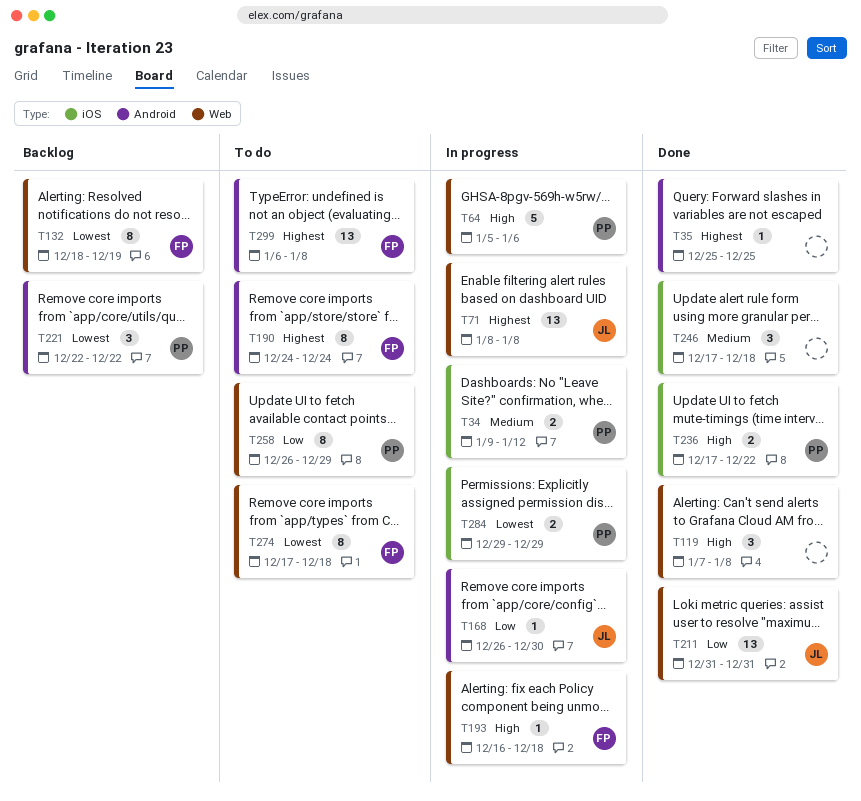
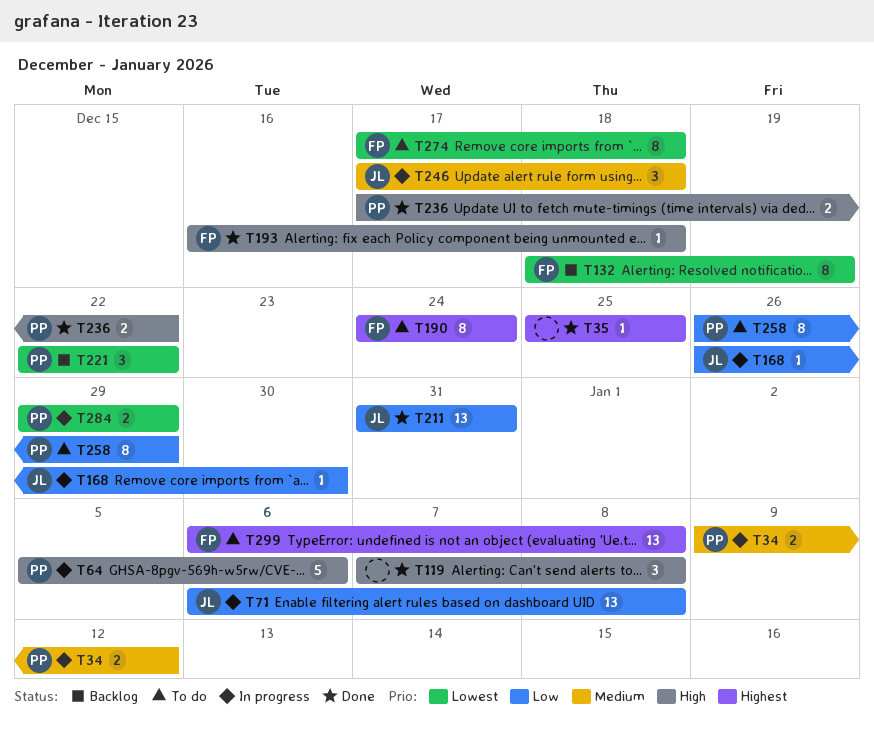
T71, priority: Highest -> Low
T71, start: Jan 8 -> Jan 6
T193, status: In progress -> Done
T246, status: Done -> In progress
T246, owner: none -> JL

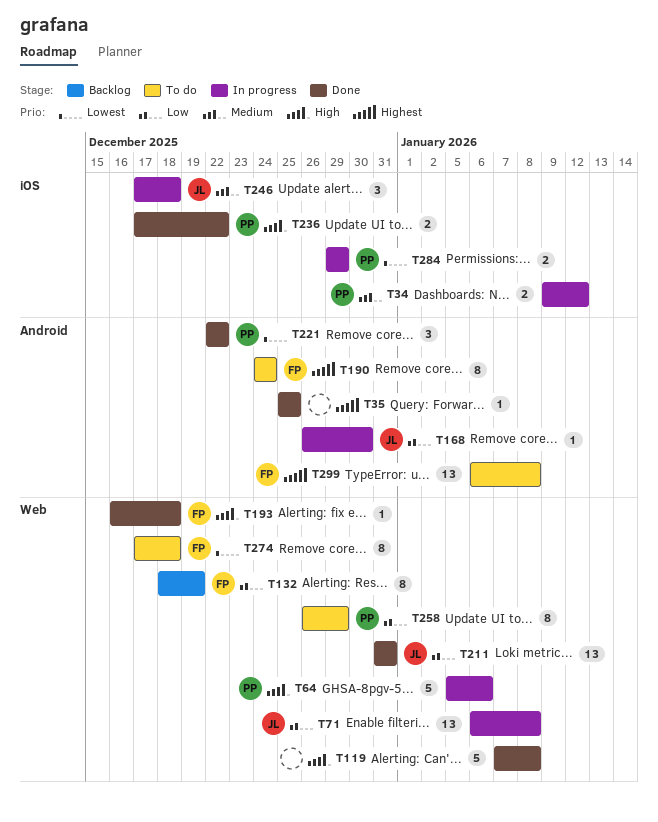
T119, estimate: 3 -> 5
T132, priority: Lowest -> Low
T221, status: Backlog -> Done

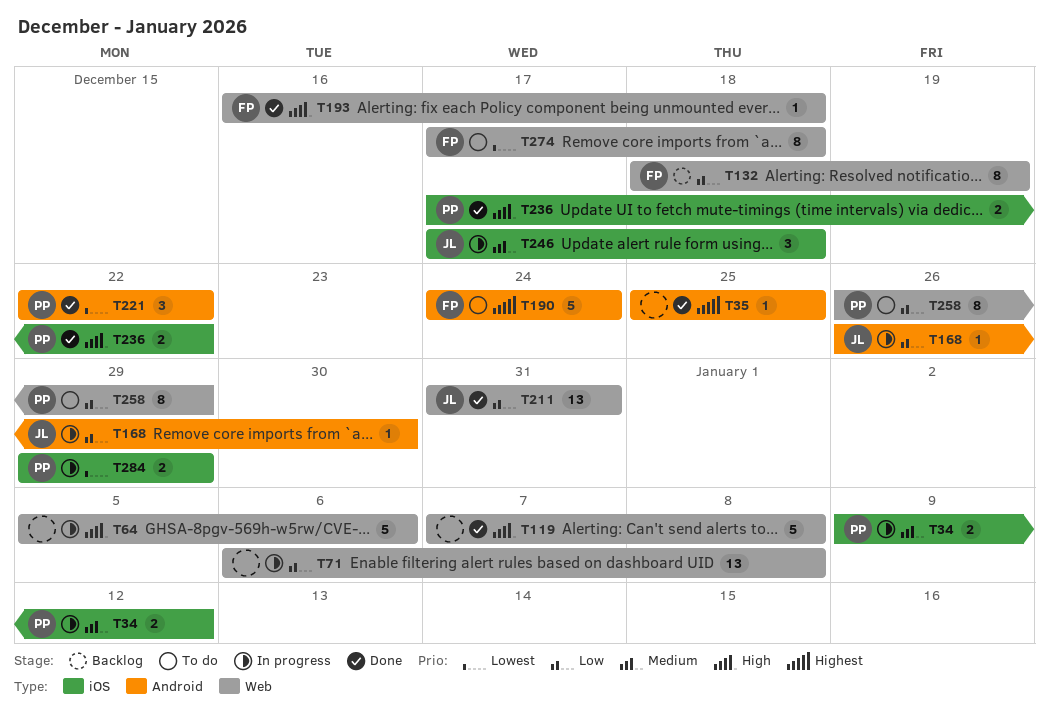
T64, owner: PP -> none
T71, owner: JL -> none
T190, estimate: 8 -> 5
T299: present -> none

